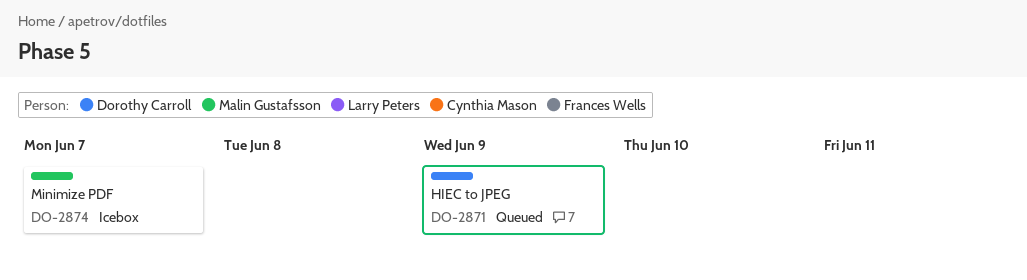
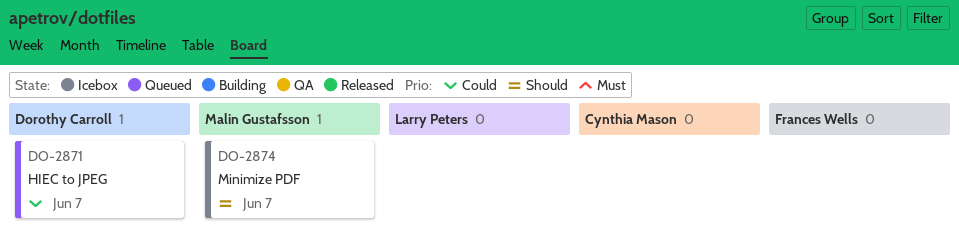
DO-2871, due: Jun 9 -> Jun 7

